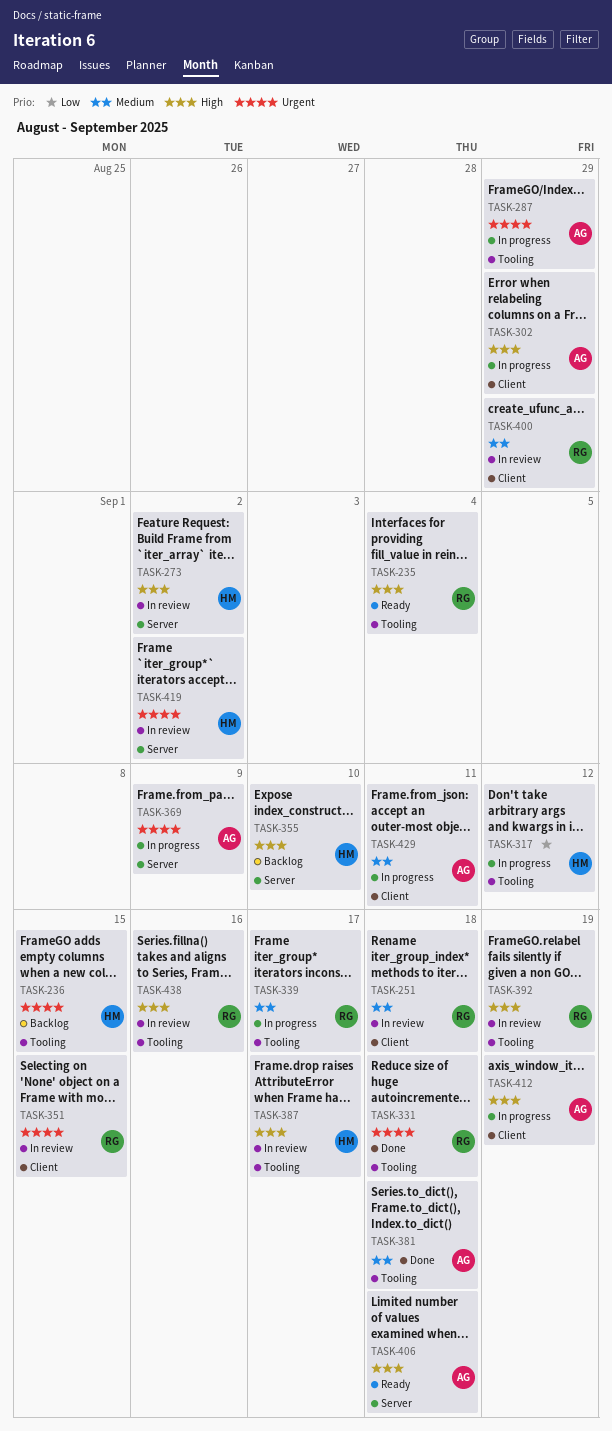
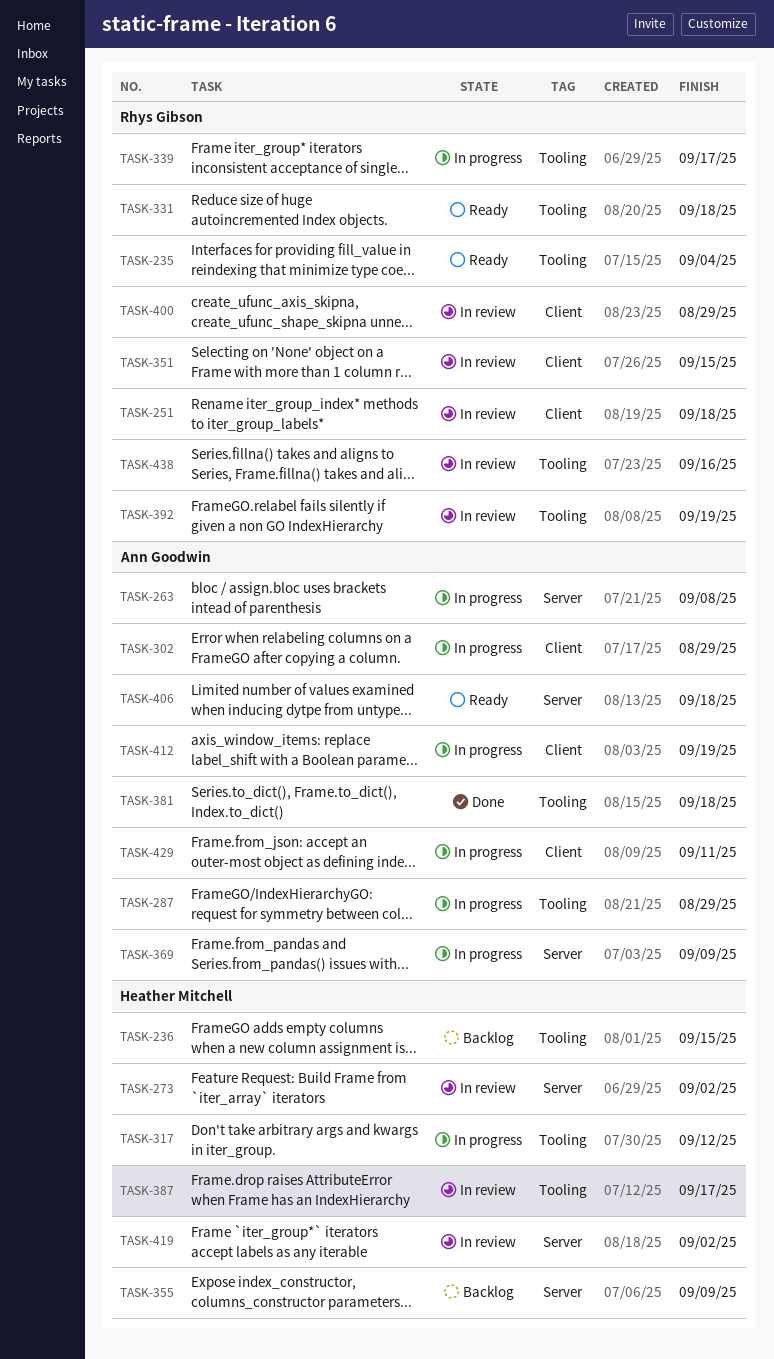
TASK-263: none -> present
TASK-331, status: Done -> Ready
TASK-355, due: Sep 10 -> Sep 9

